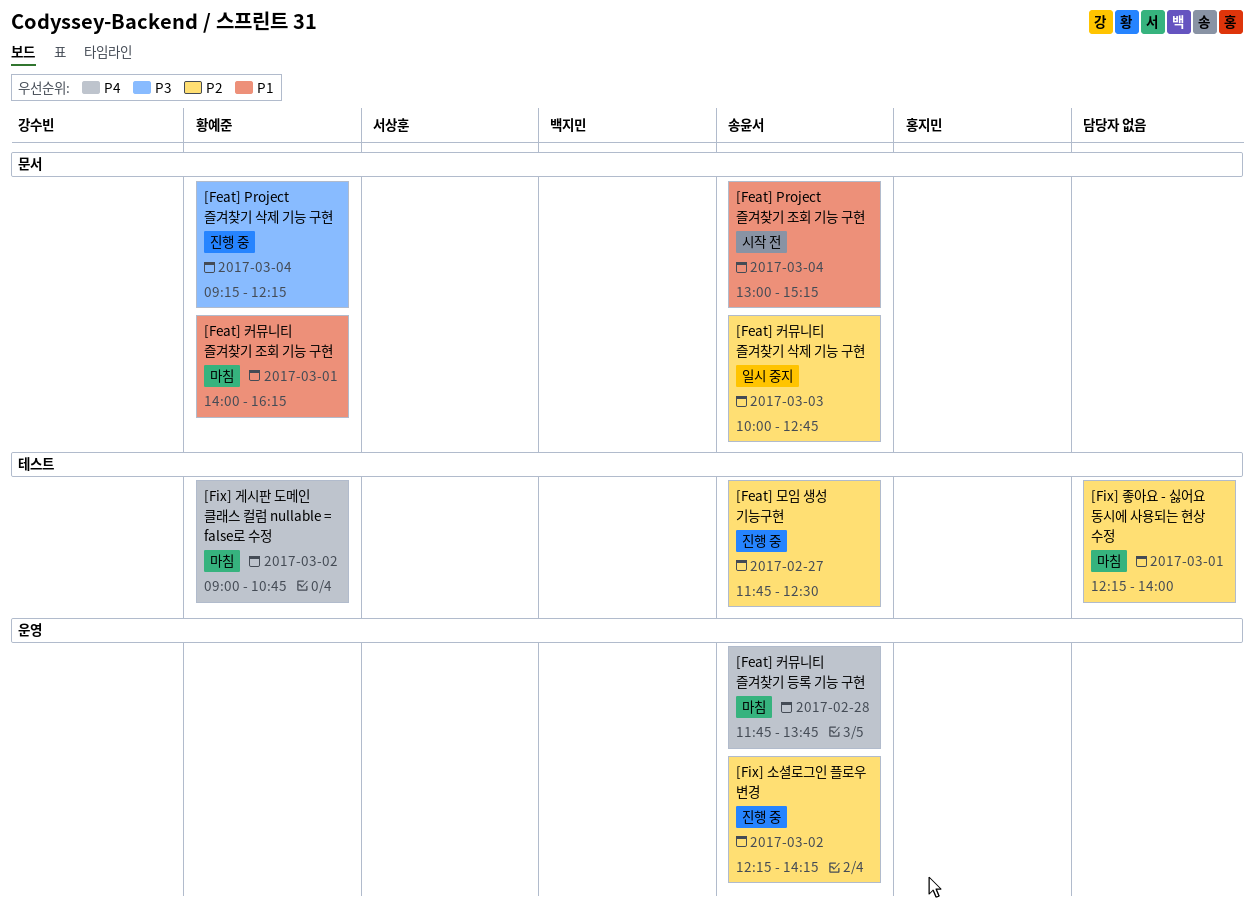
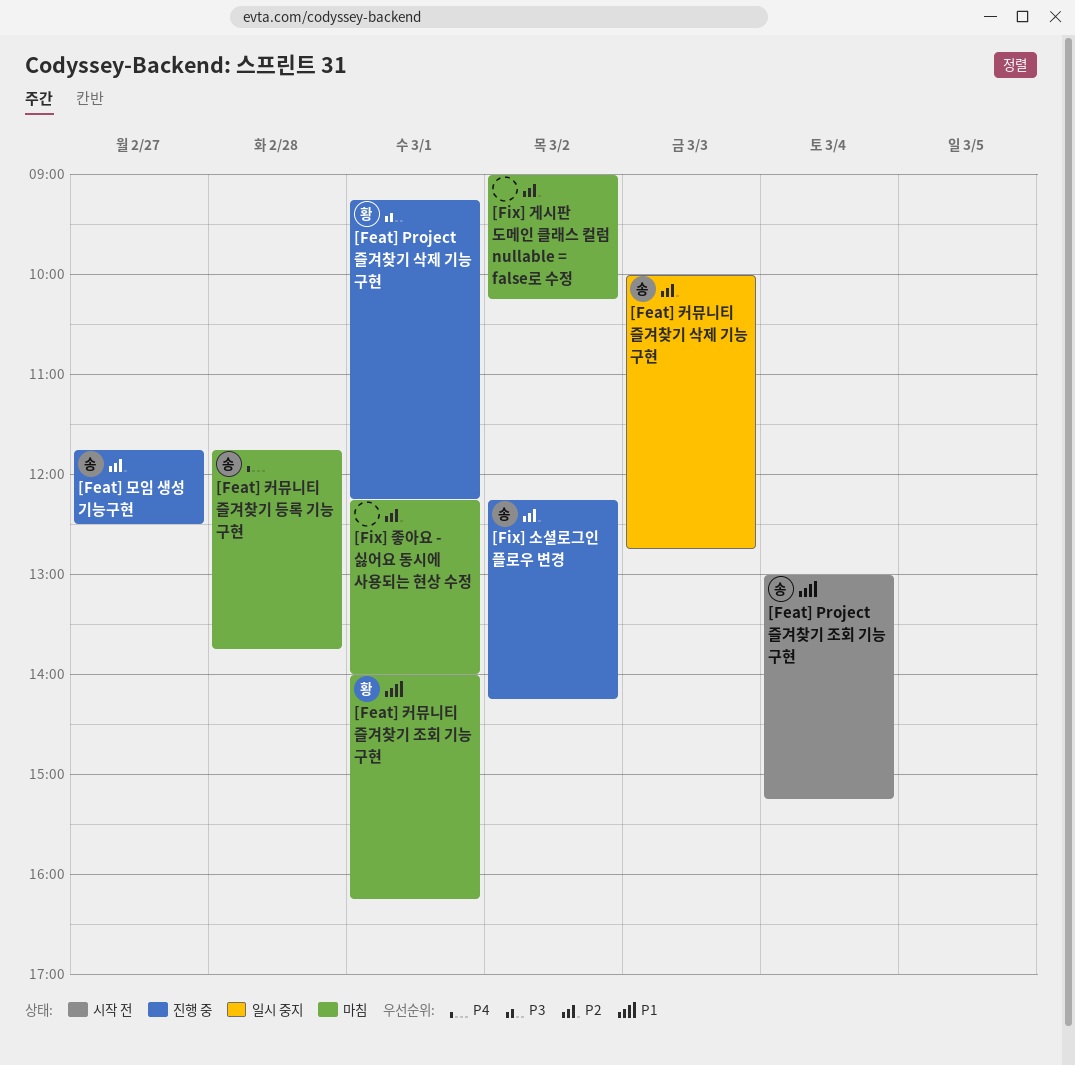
[Feat] Project 즐겨찾기 삭제 기능 구현, day: Mar 4 -> Mar 1
[Fix] 게시판 도메인 클래스 컬럼 nullable = false로 수정, owner: 황예준 -> none
[Fix] 게시판 도메인 클래스 컬럼 nullable = false로 수정, priority: P4 -> P2
[Fix] 게시판 도메인 클래스 컬럼 nullable = false로 수정, ends: 10:45 -> 10:15

